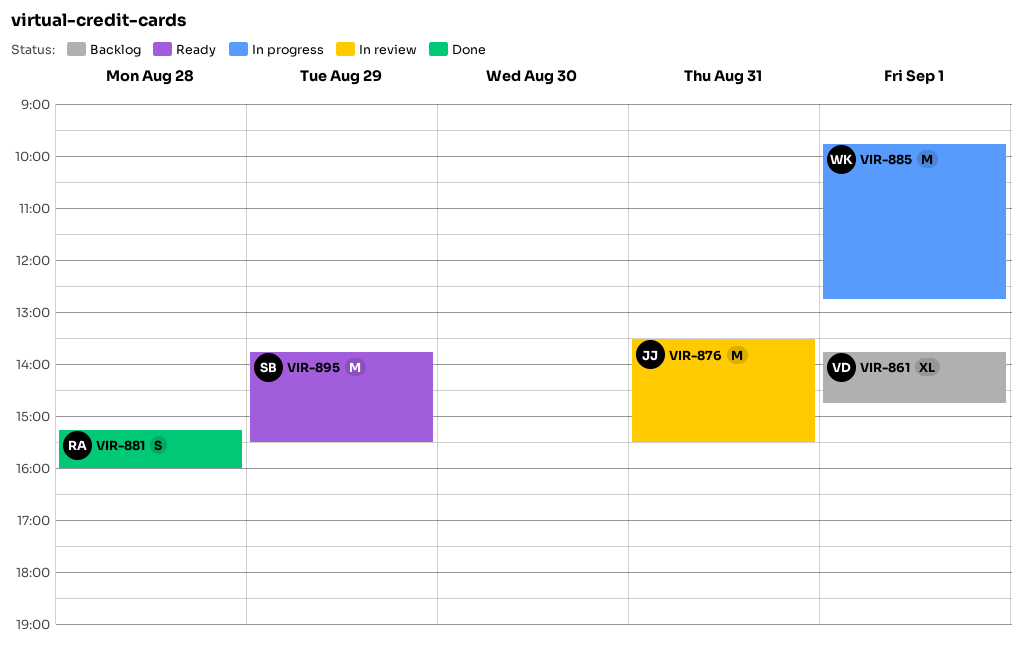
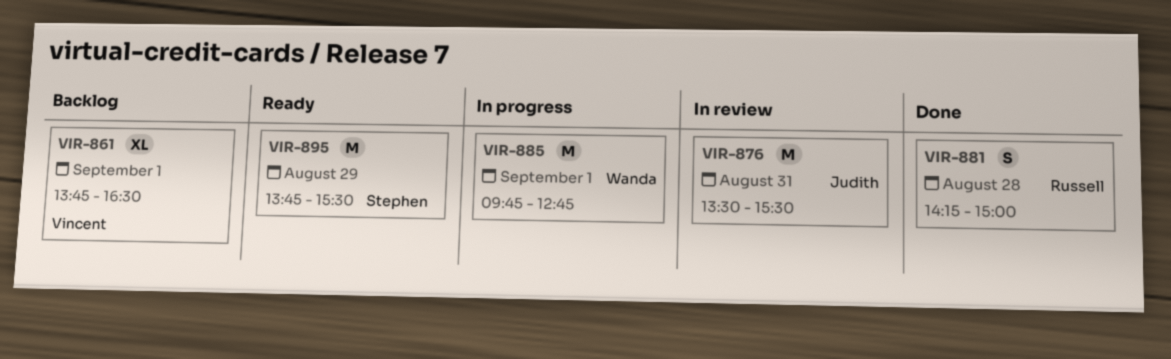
VIR-861, ends: 14:45 -> 16:30
VIR-881, begins: 15:15 -> 14:15
VIR-881, ends: 16:00 -> 15:00

